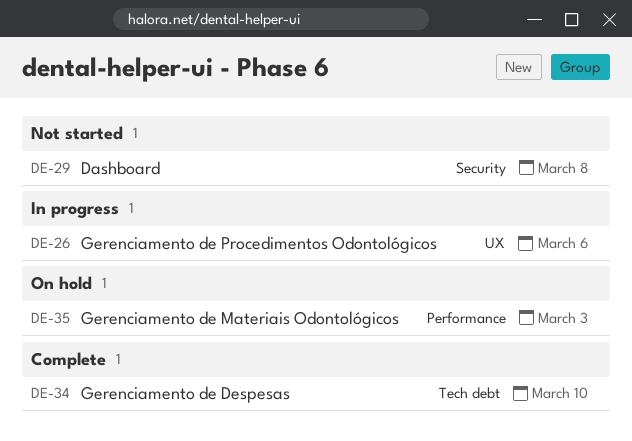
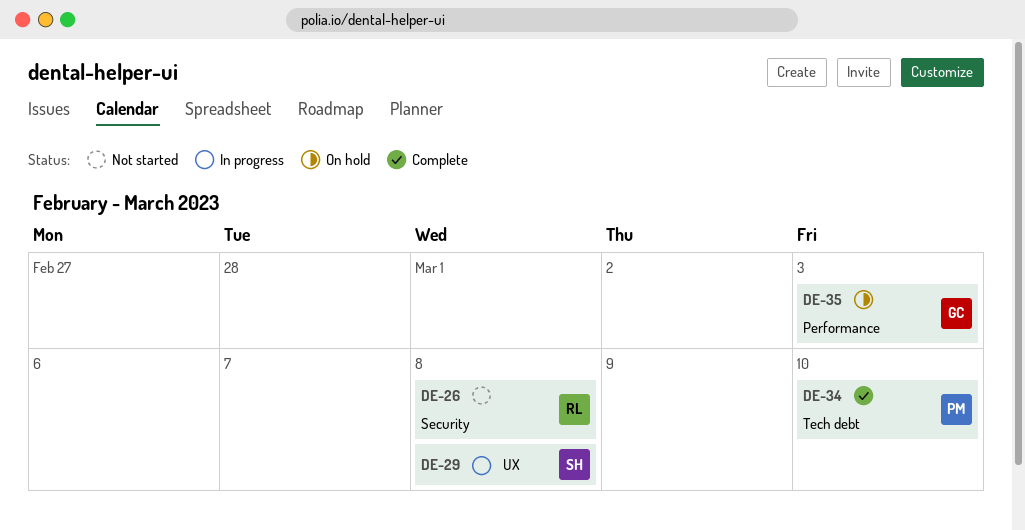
DE-26, status: In progress -> Not started
DE-26, label: UX -> Security
DE-26, due: Mar 6 -> Mar 8
DE-29, status: Not started -> In progress
DE-29, label: Security -> UX

